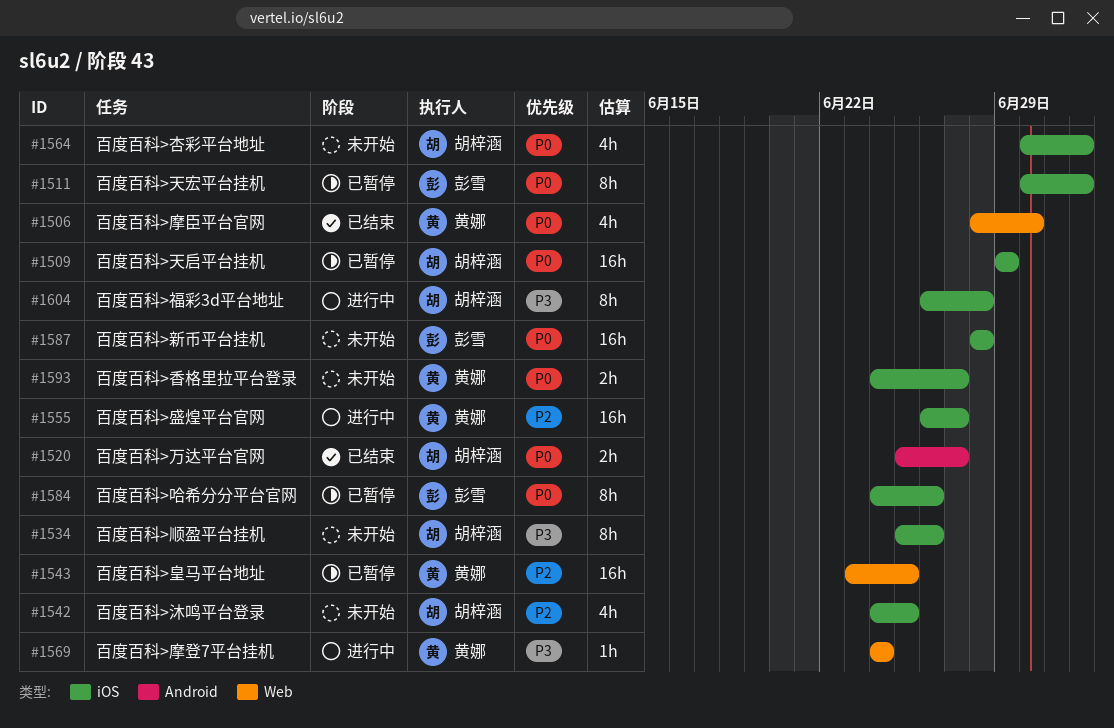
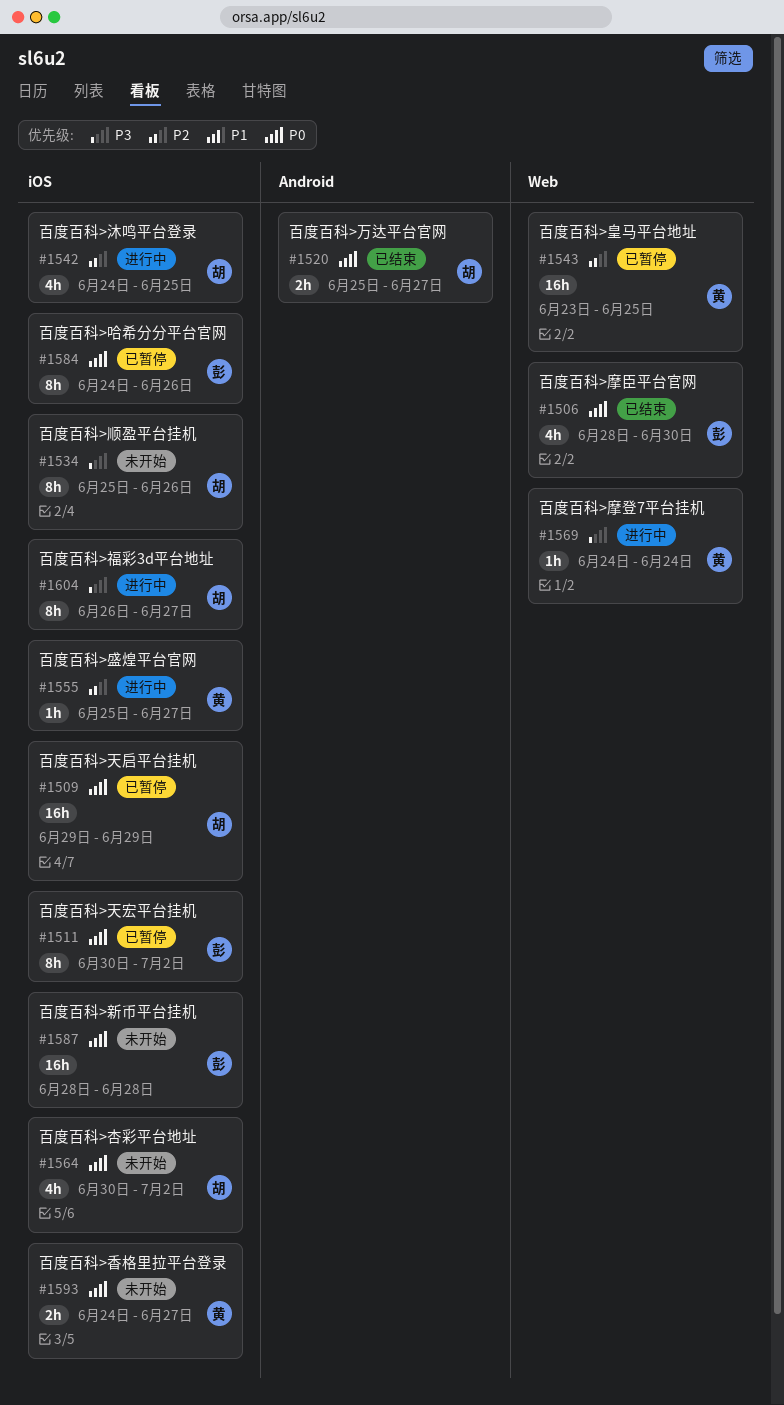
#1506, owner: 黄娜 -> 彭雪
#1542, status: 未开始 -> 进行中
#1555, estimate: 16h -> 1h
#1555, start: Jun 26 -> Jun 25
#1604, due: Jun 28 -> Jun 27

